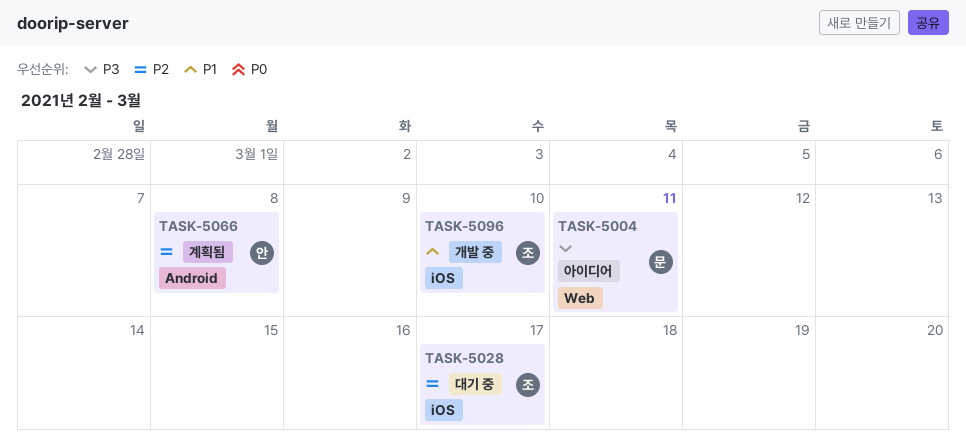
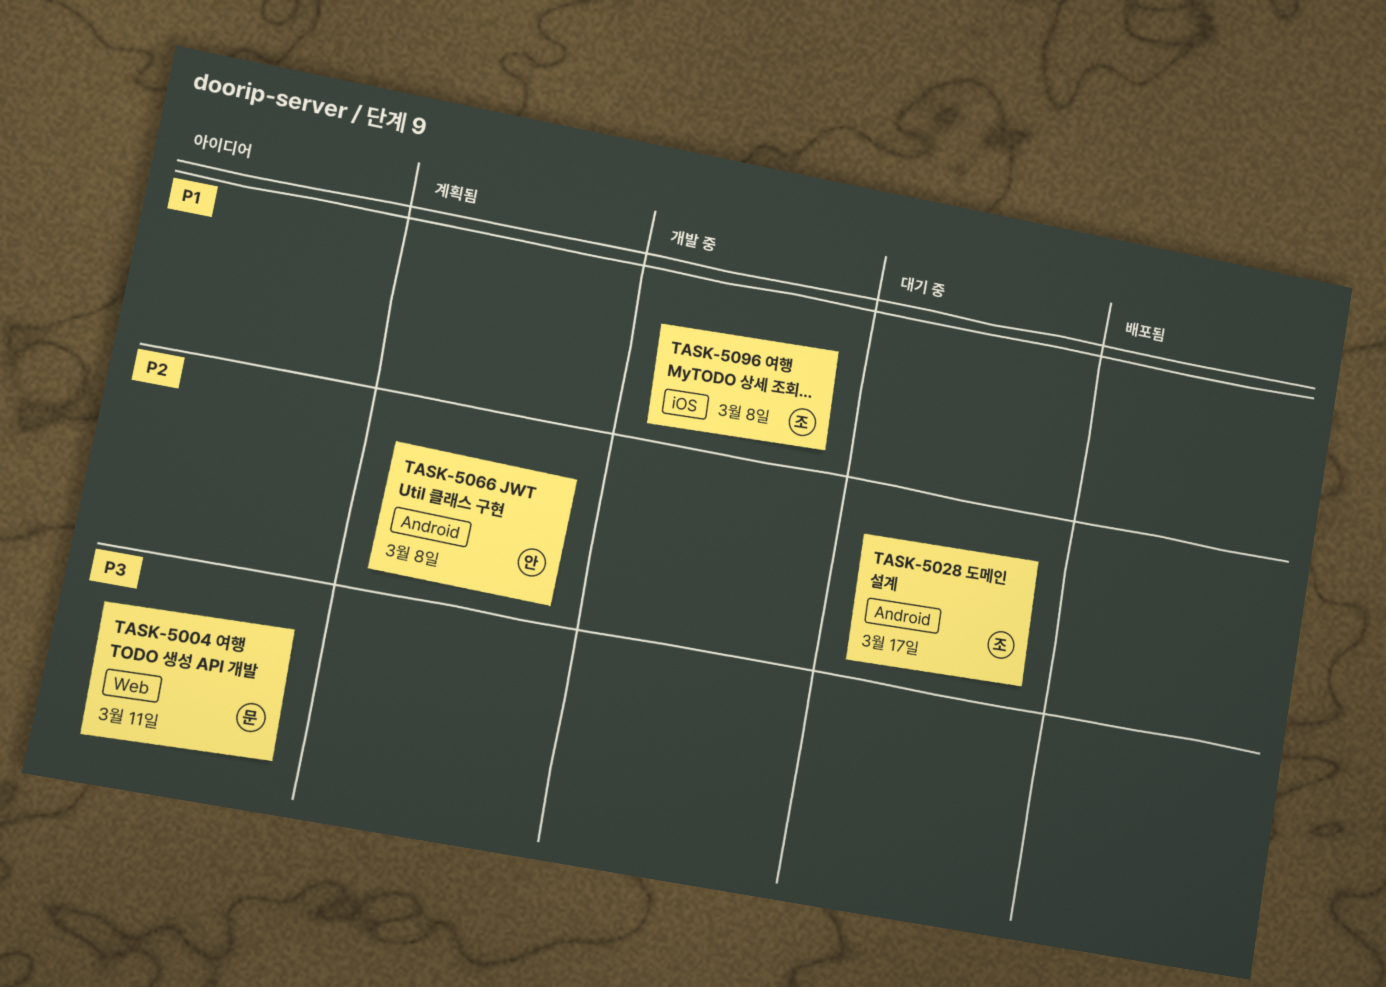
TASK-5028, label: iOS -> Android
TASK-5096, due: Mar 10 -> Mar 8

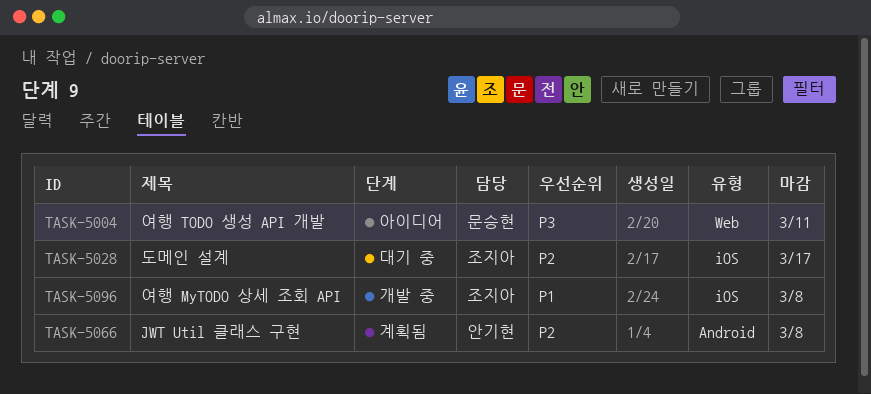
TASK-5028, label: Android -> iOS

